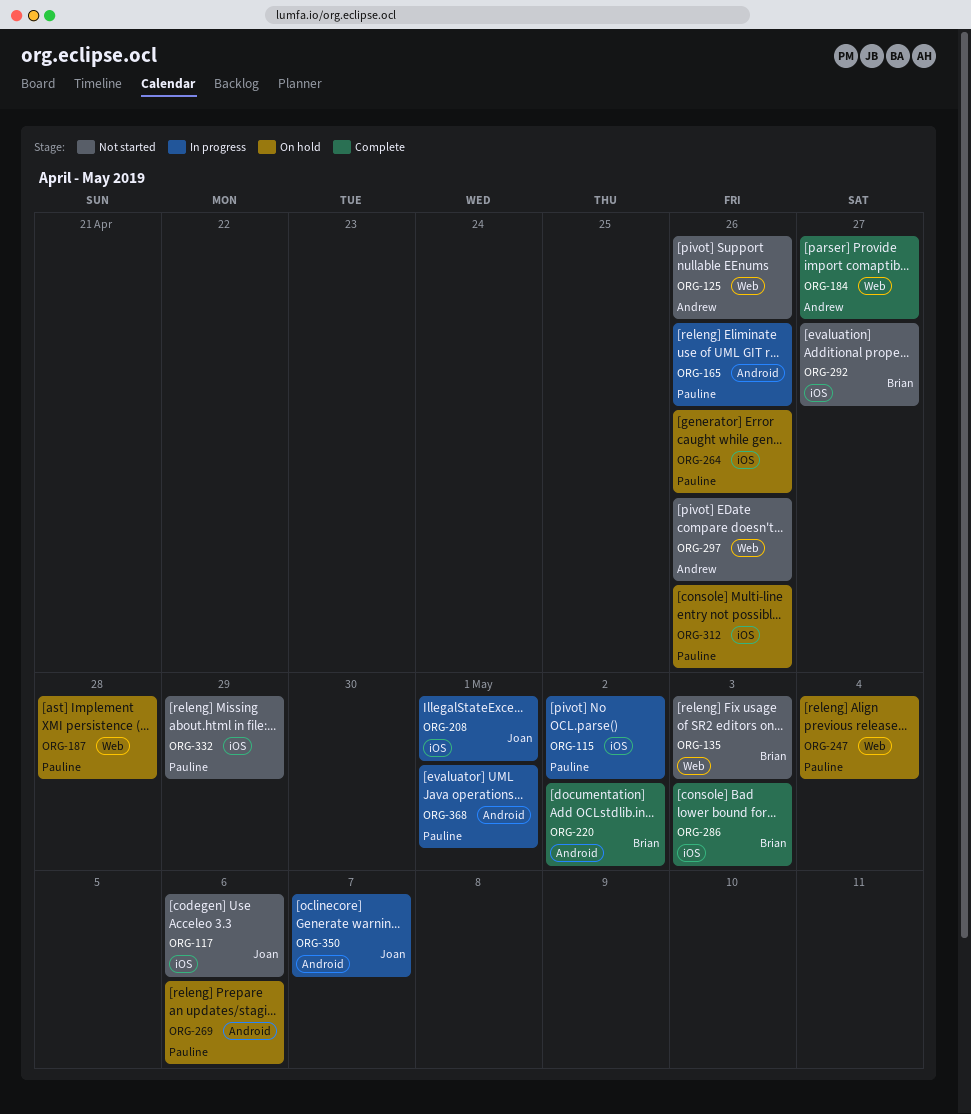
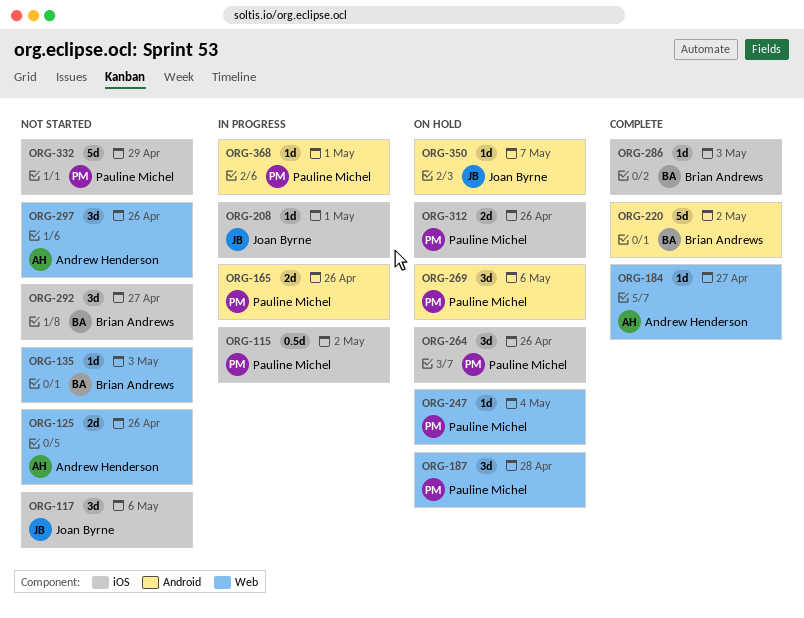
ORG-350, status: In progress -> On hold

